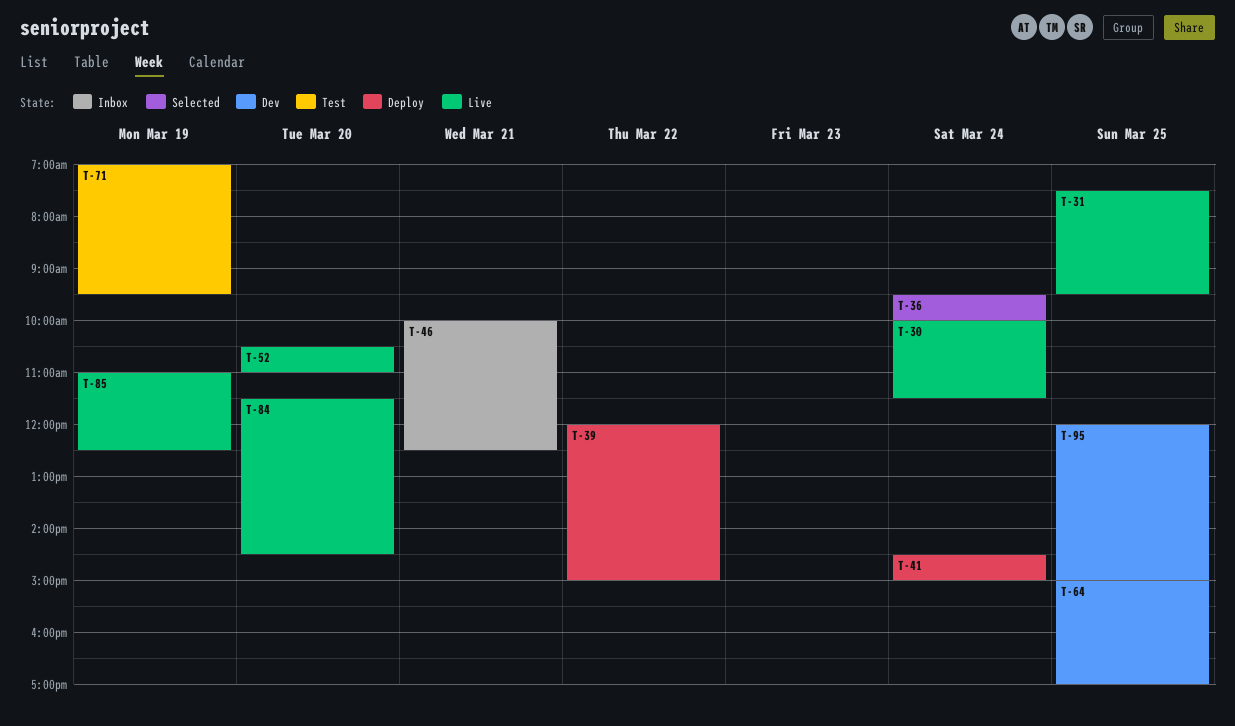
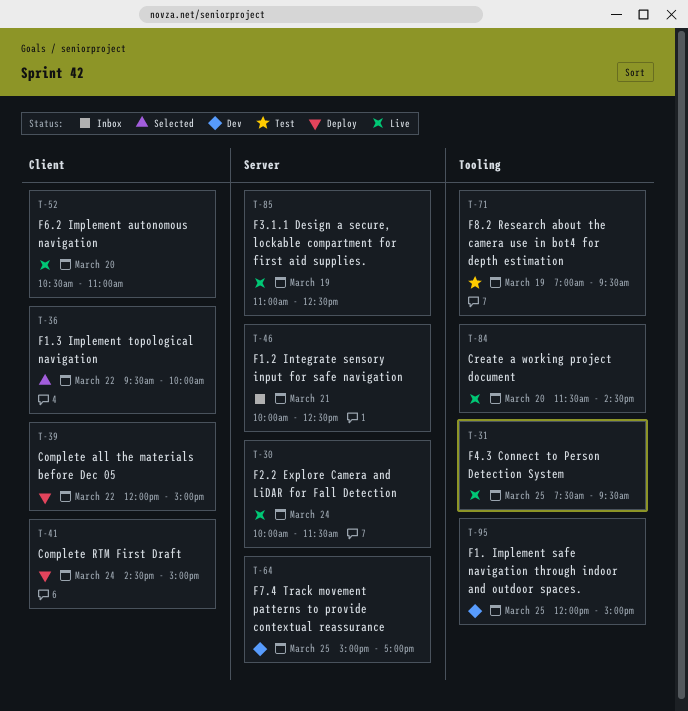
T-36, day: Mar 24 -> Mar 22

